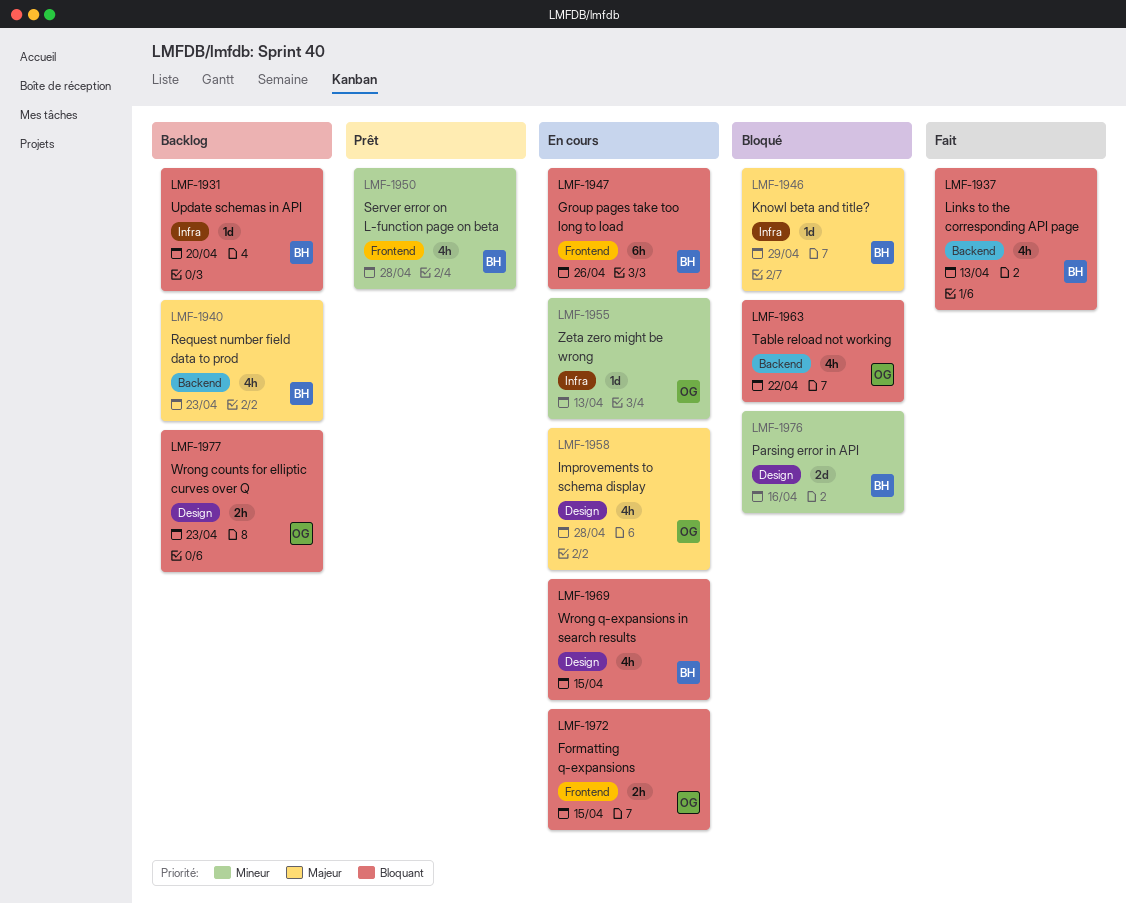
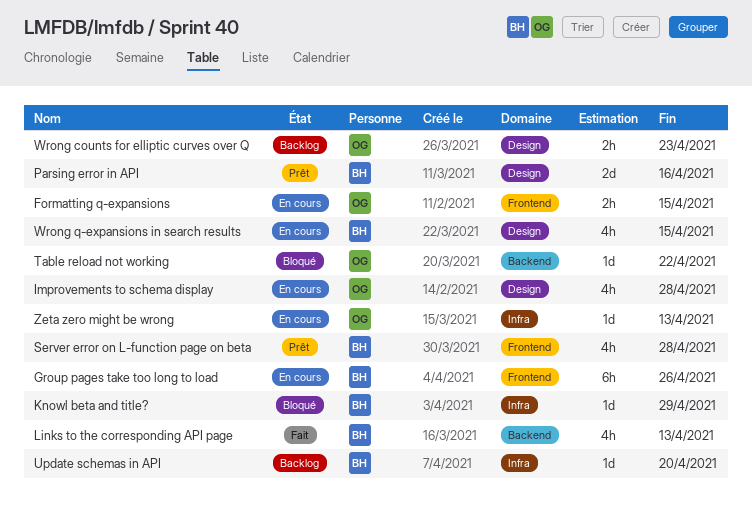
Parsing error in API, status: Bloqué -> Prêt
Request number field data to prod: present -> none
Table reload not working, estimate: 4h -> 1d

